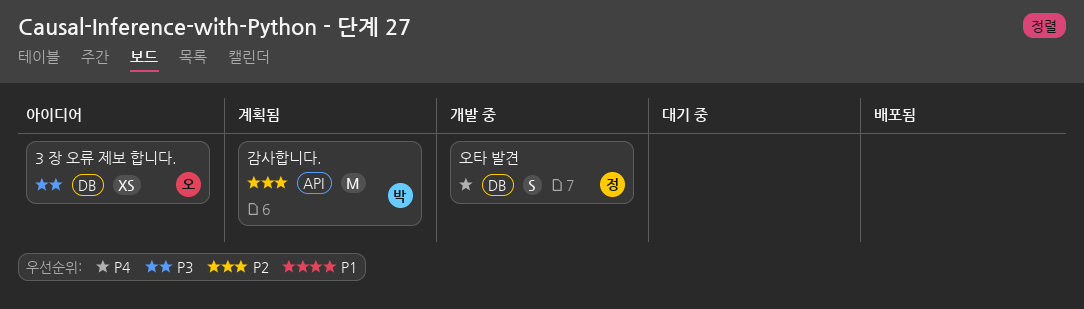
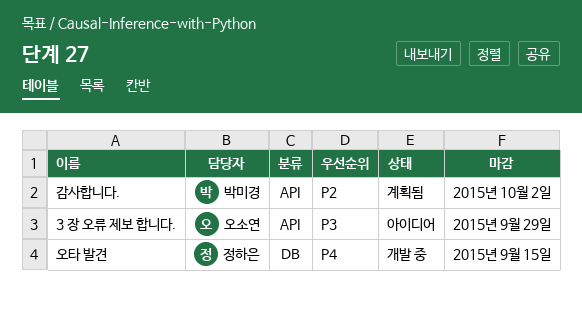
3 장 오류 제보 합니다., label: DB -> API

